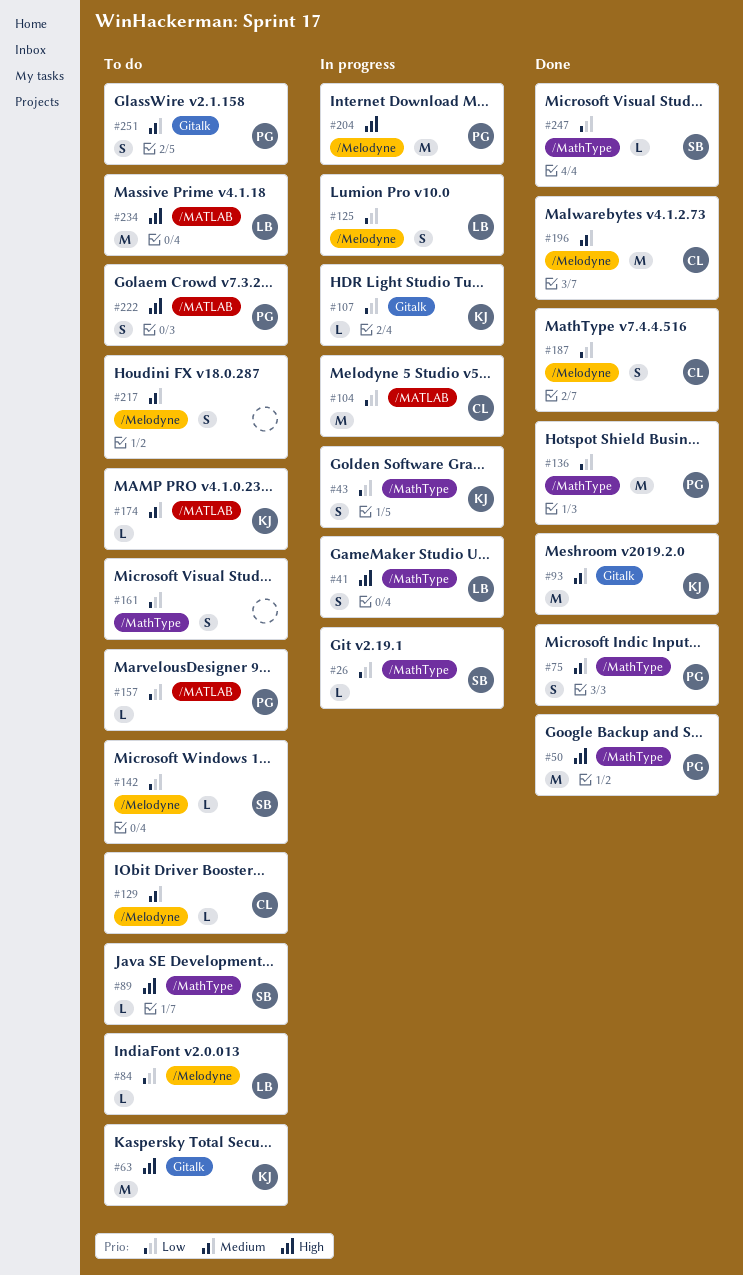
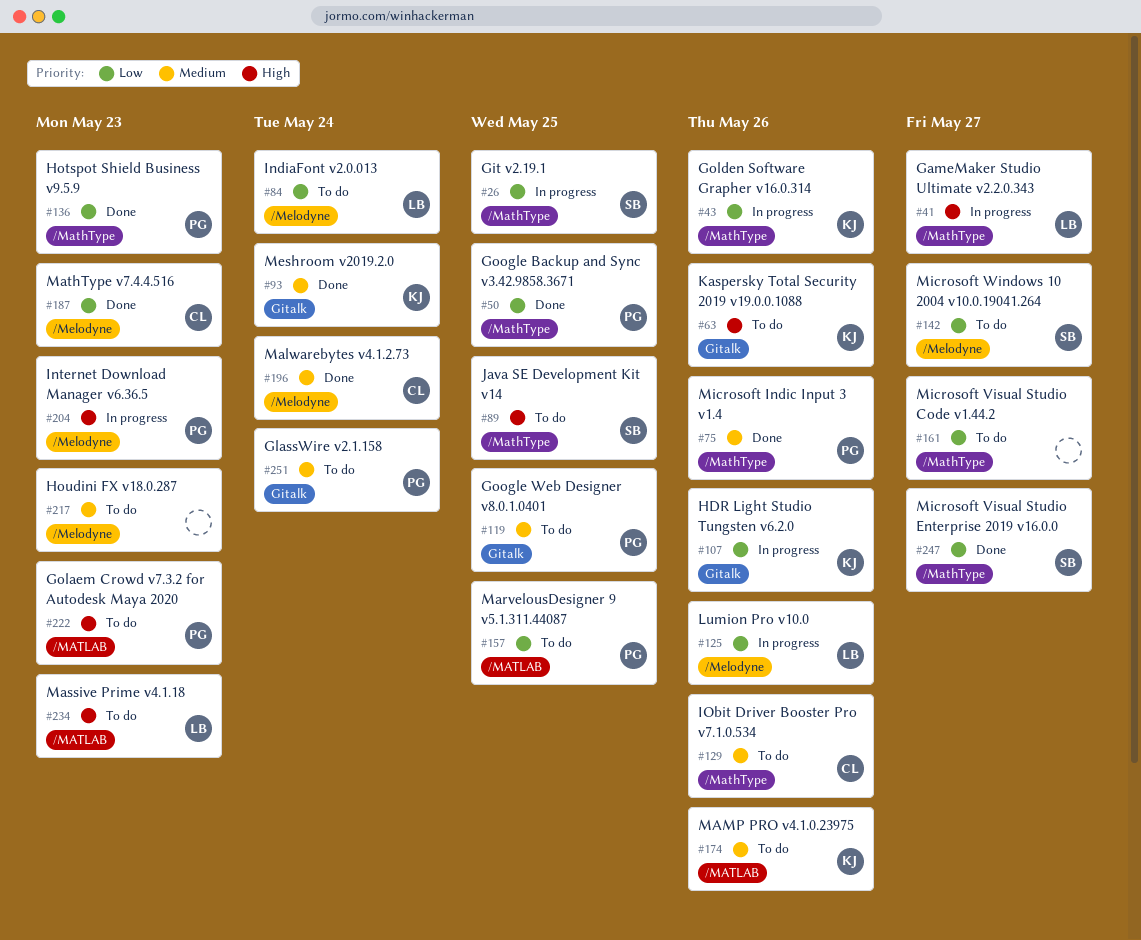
#50, priority: High -> Low
#104: present -> none
#119: none -> present
#129, label: /Melodyne -> /MathType

